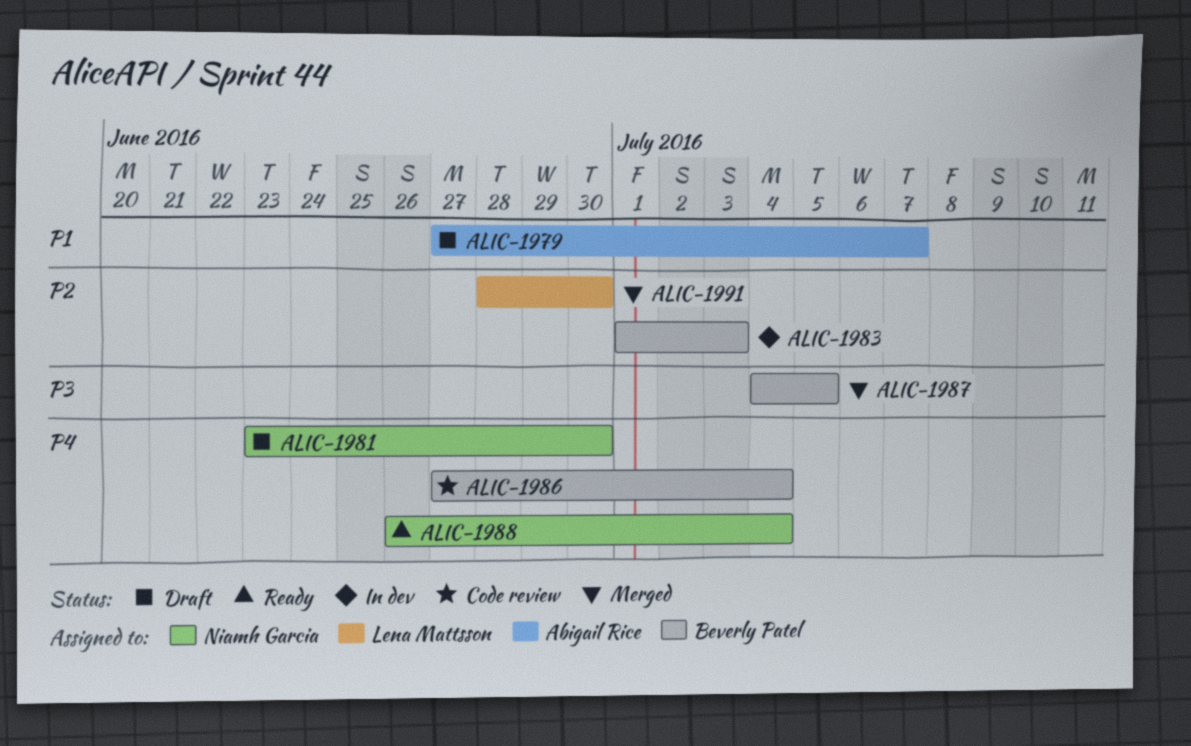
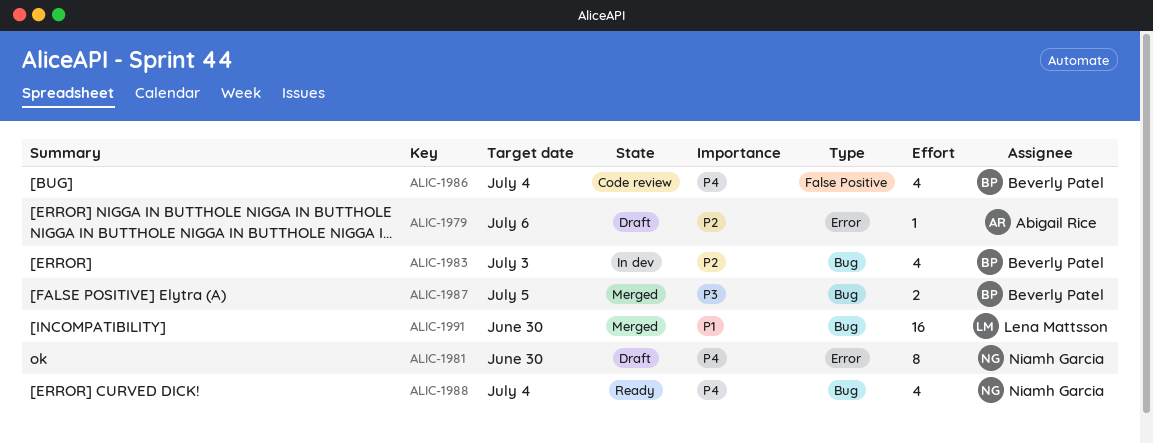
ALIC-1979, priority: P1 -> P2
ALIC-1979, due: Jul 7 -> Jul 6
ALIC-1991, priority: P2 -> P1

